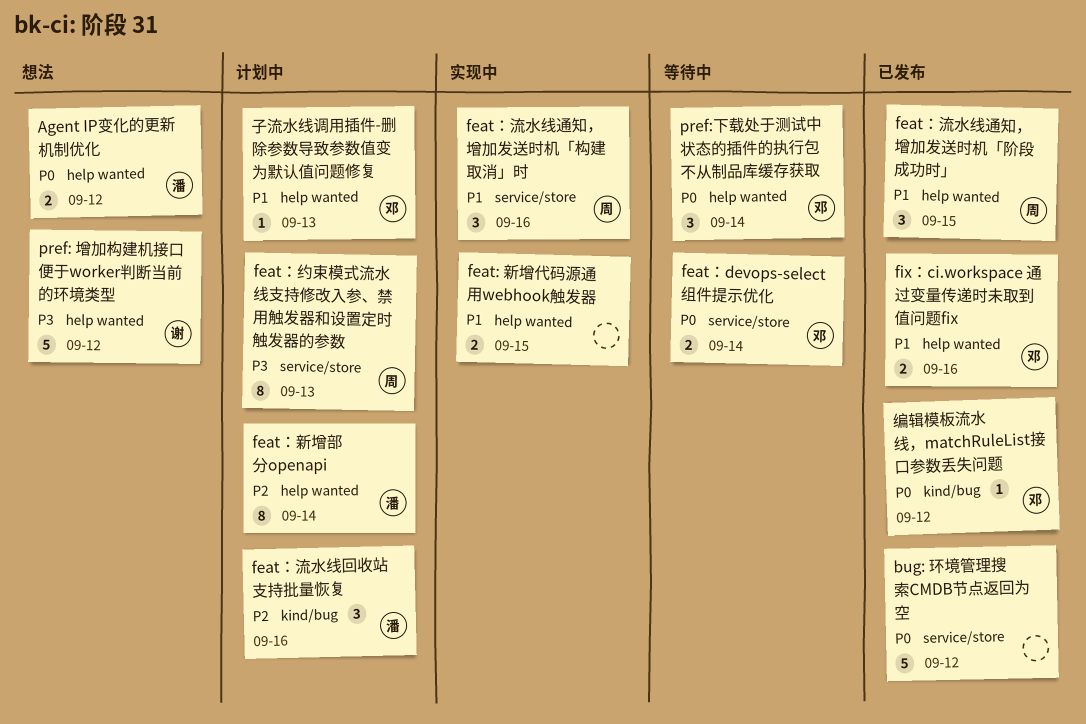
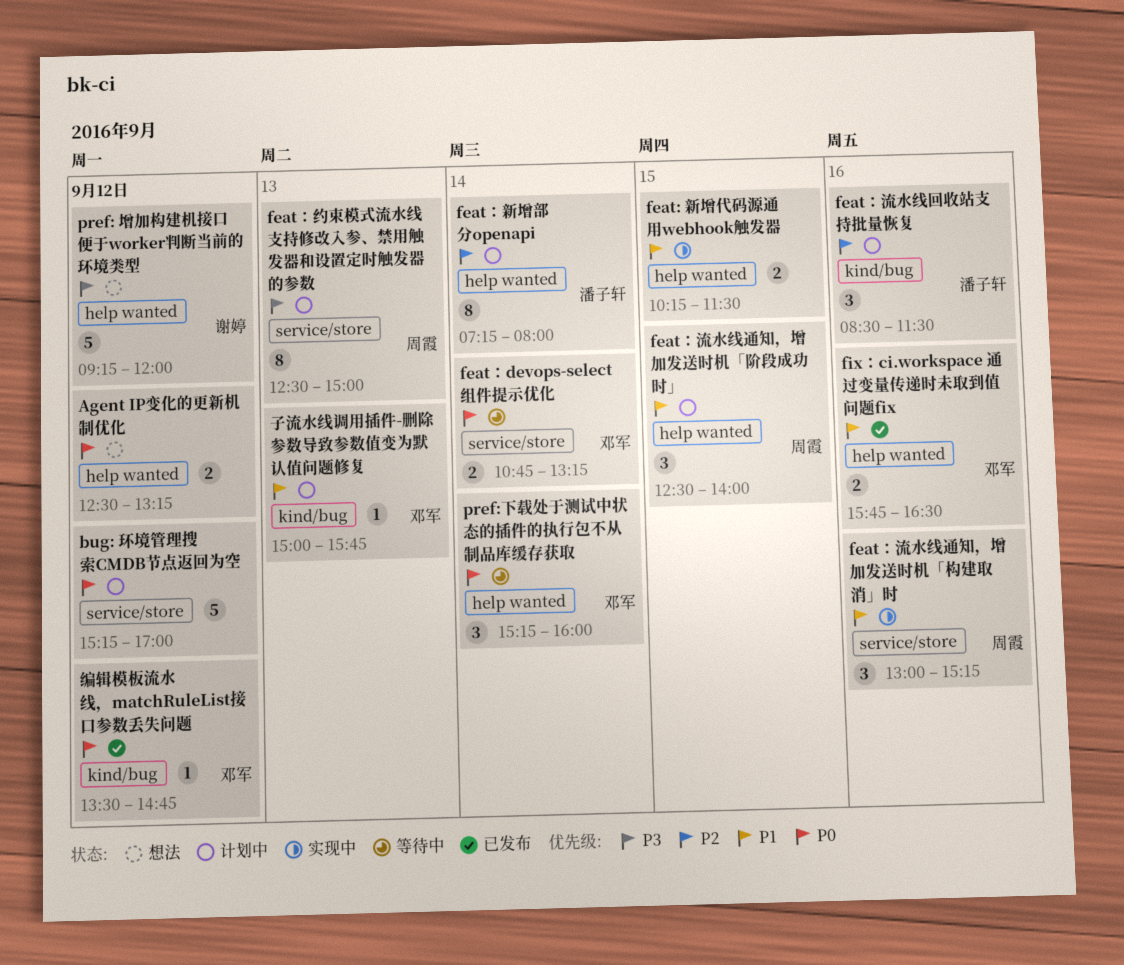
Agent IP变化的更新机制优化, owner: 潘子轩 -> none
bug: 环境管理搜索CMDB节点返回为空, status: 已发布 -> 计划中
feat：流水线通知，增加发送时机「阶段成功时」, status: 已发布 -> 计划中
子流水线调用插件-删除参数导致参数值变为默认值问题修复, label: help wanted -> kind/bug

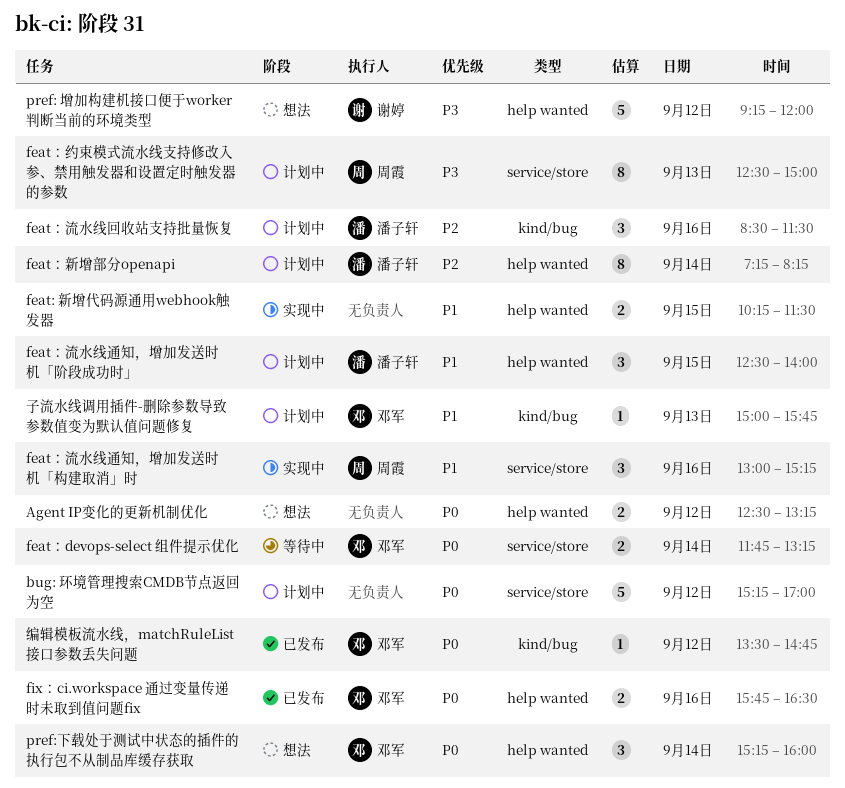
feat：devops-select 组件提示优化, begins: 10:45 -> 11:45
feat：新增部分openapi, ends: 08:00 -> 08:15
feat：流水线通知，增加发送时机「阶段成功时」, owner: 周霞 -> 潘子轩
fix：ci.workspace 通过变量传递时未取到值问题fix, priority: P1 -> P0
pref:下载处于测试中状态的插件的执行包不从制品库缓存获取, status: 等待中 -> 想法

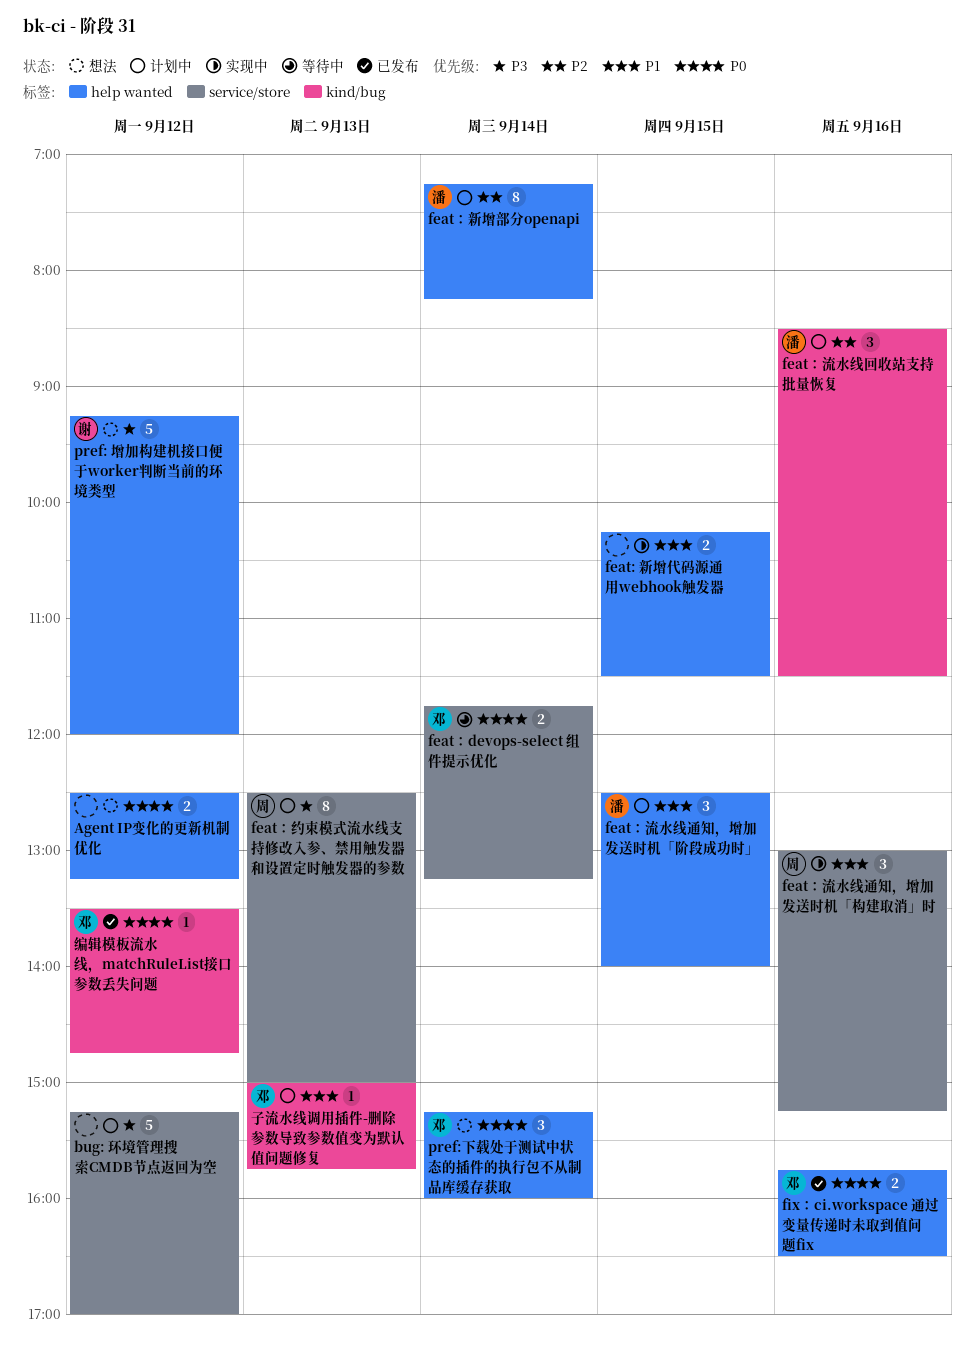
bug: 环境管理搜索CMDB节点返回为空, priority: P0 -> P3

